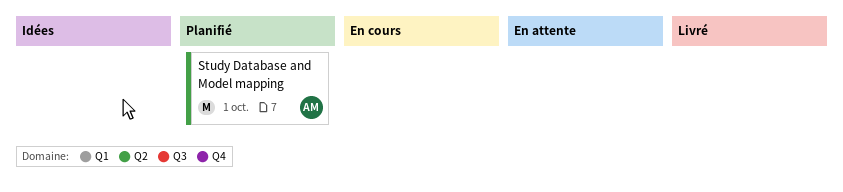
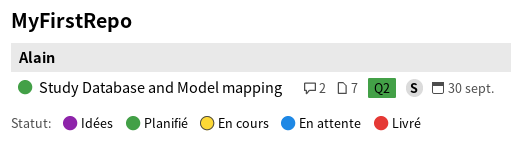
Study Database and Model mapping, estimate: M -> S
Study Database and Model mapping, due: Oct 1 -> Sep 30

